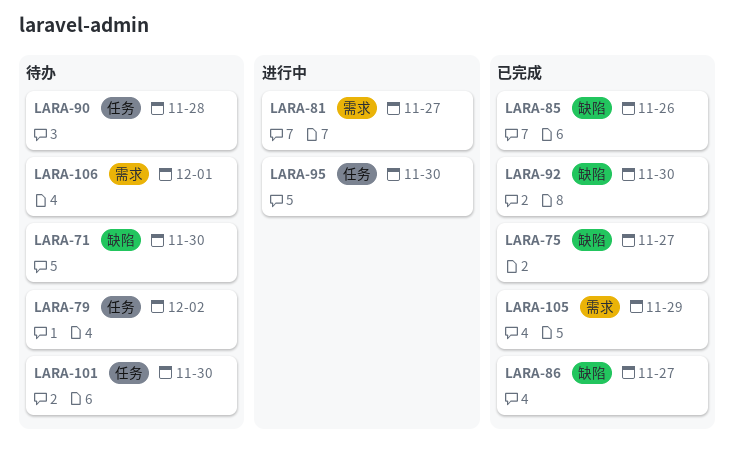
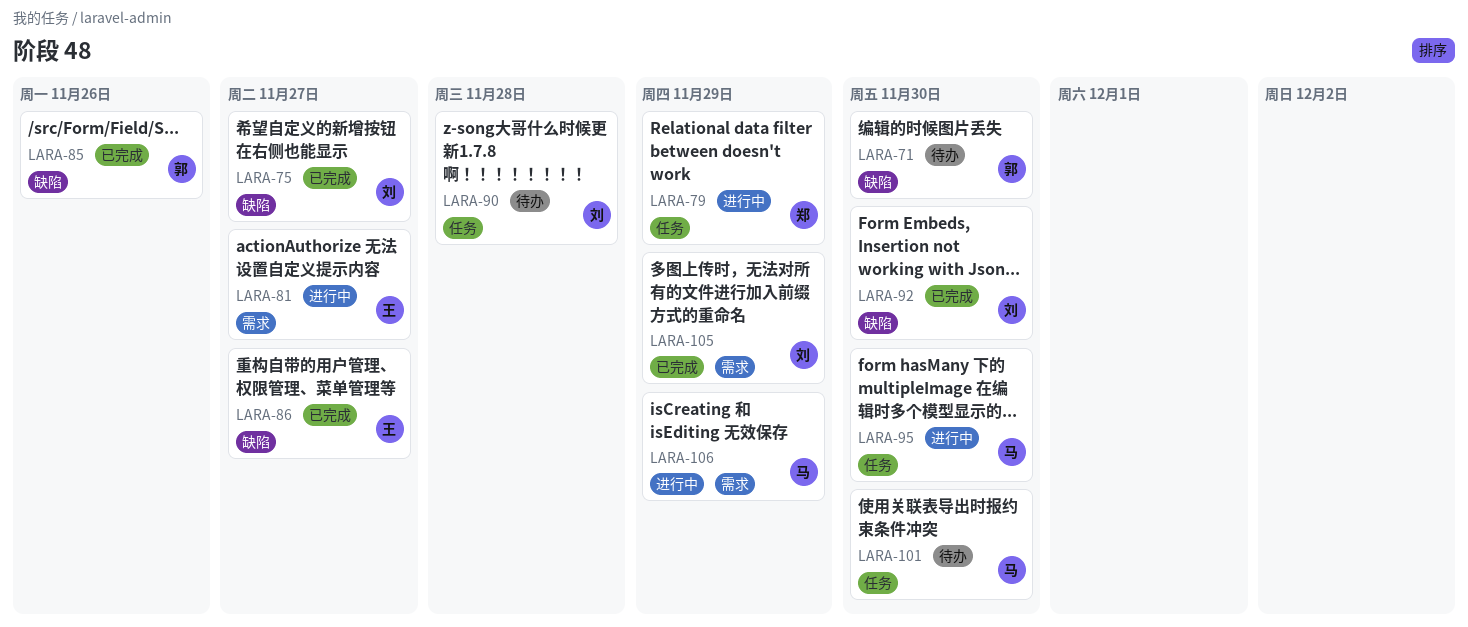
LARA-79, status: 待办 -> 进行中
LARA-79, due: Dec 2 -> Nov 29
LARA-106, status: 待办 -> 进行中
LARA-106, due: Dec 1 -> Nov 29

